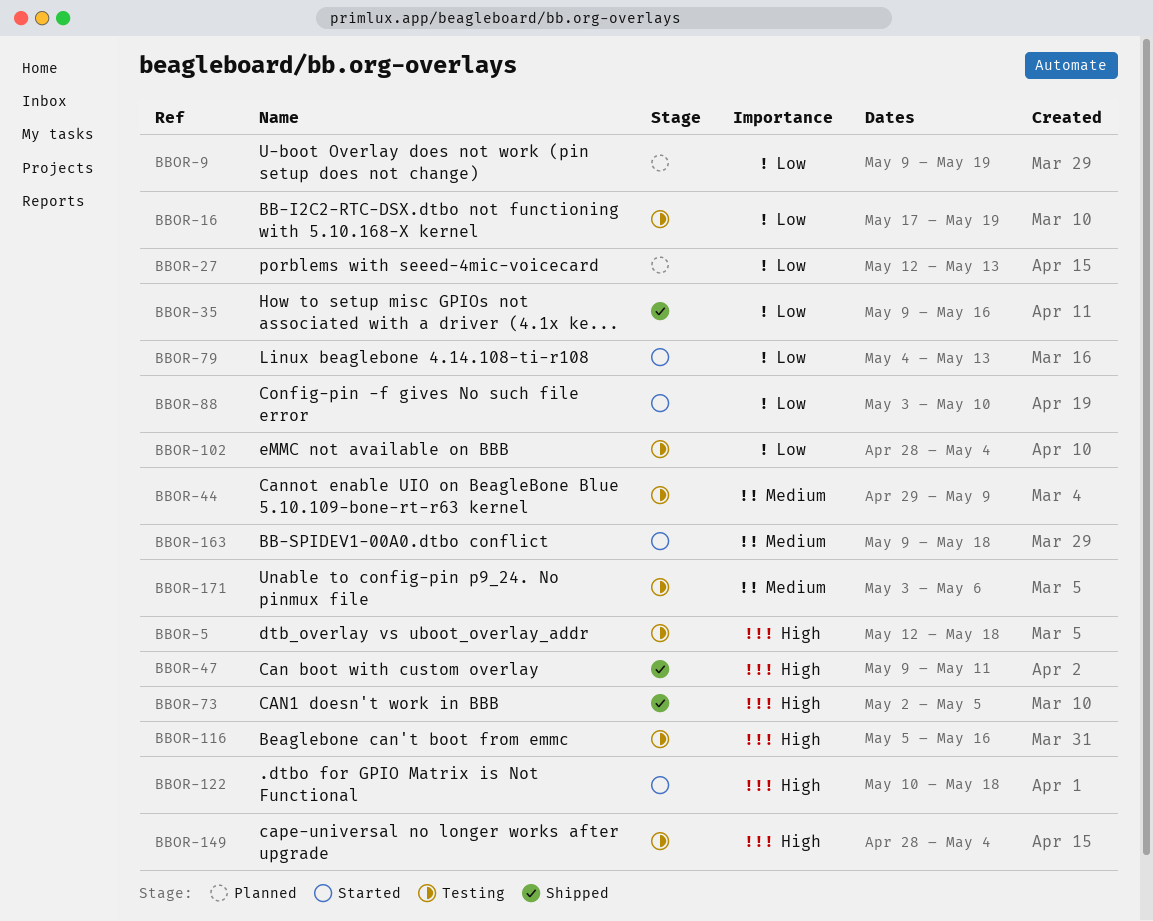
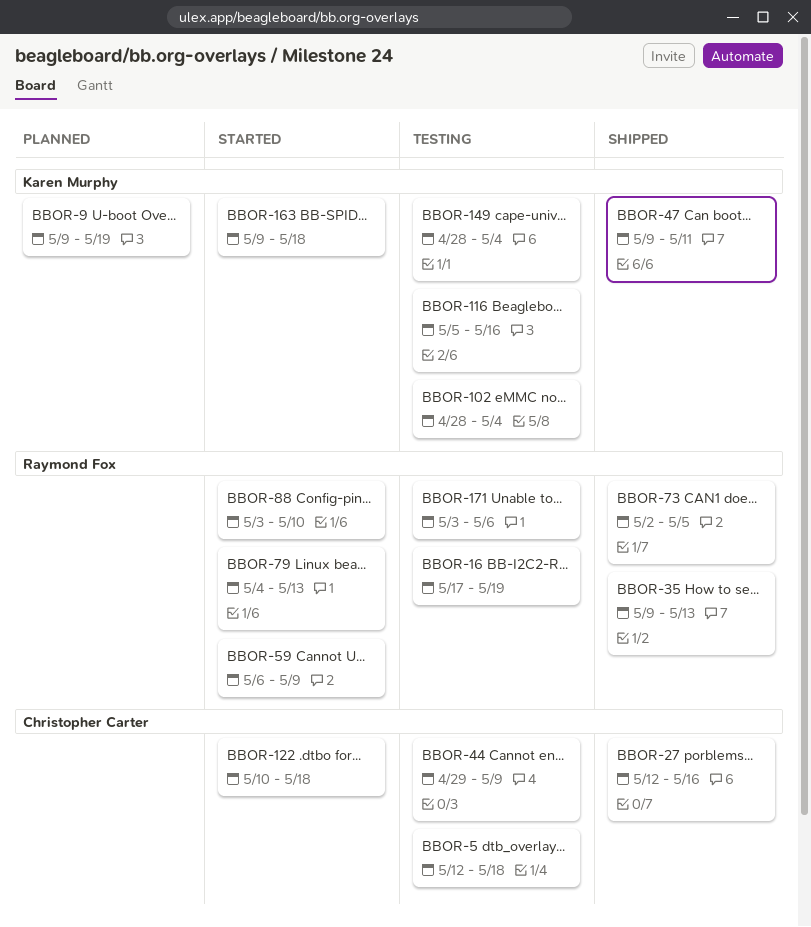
BBOR-27, status: Planned -> Shipped
BBOR-27, due: May 13 -> May 16
BBOR-35, due: May 16 -> May 13
BBOR-59: none -> present

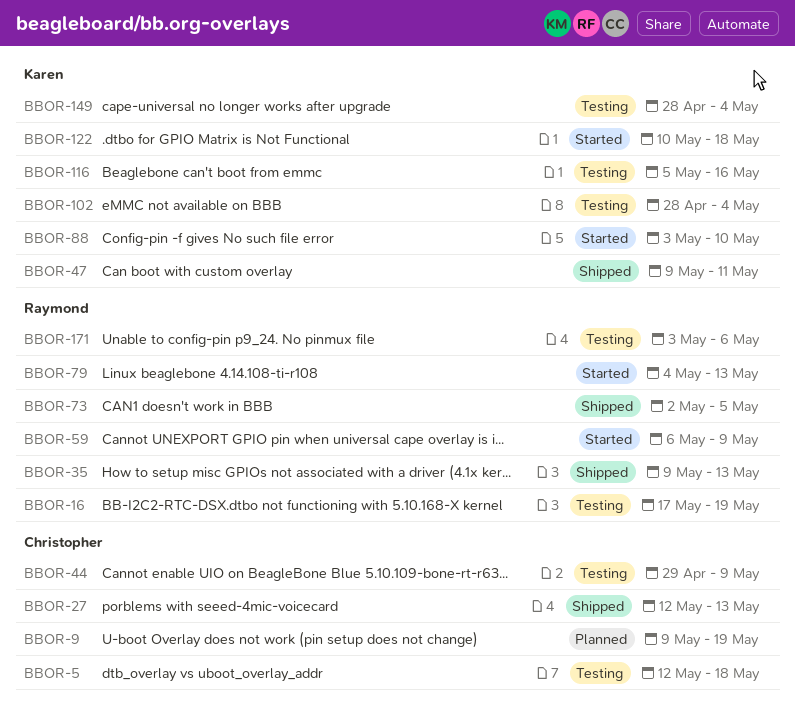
BBOR-9, owner: Karen Murphy -> Christopher Carter
BBOR-27, due: May 16 -> May 13
BBOR-88, owner: Raymond Fox -> Karen Murphy
BBOR-122, owner: Christopher Carter -> Karen Murphy
BBOR-163: present -> none

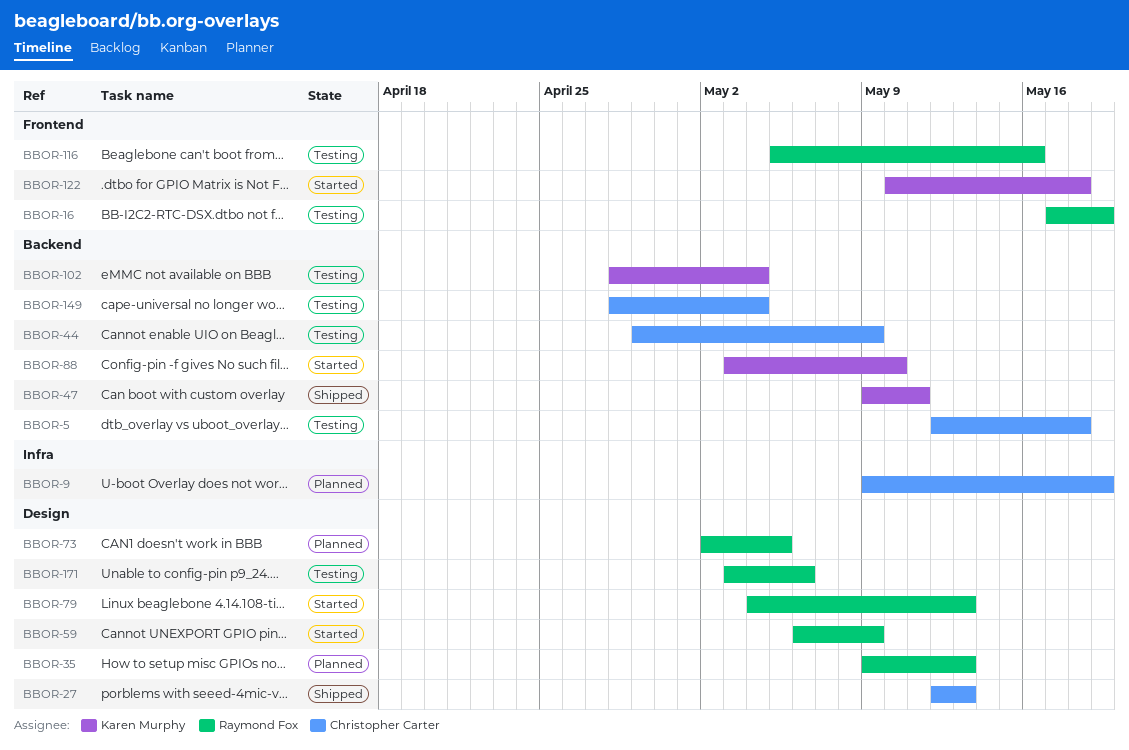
BBOR-35, status: Shipped -> Planned
BBOR-73, status: Shipped -> Planned
BBOR-116, owner: Karen Murphy -> Raymond Fox
BBOR-149, owner: Karen Murphy -> Christopher Carter

